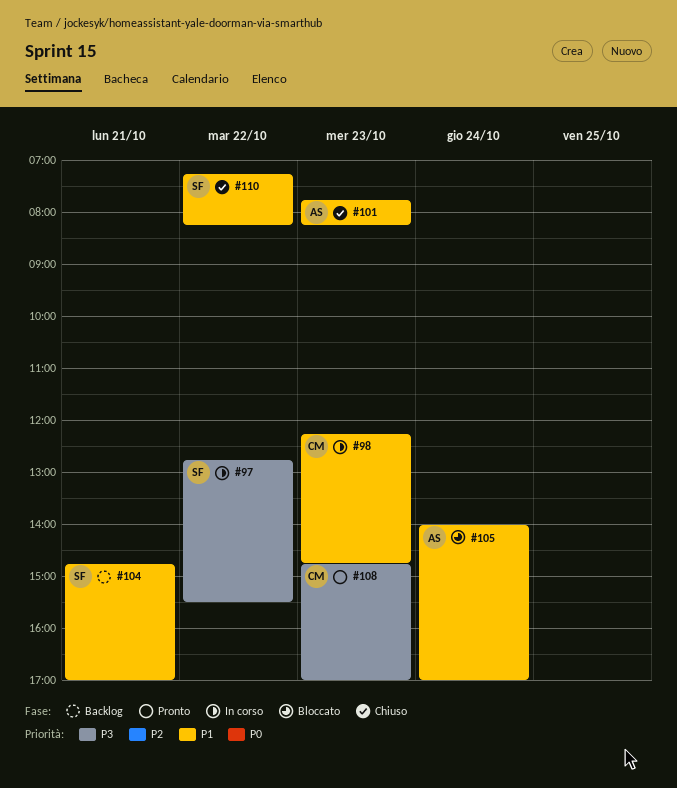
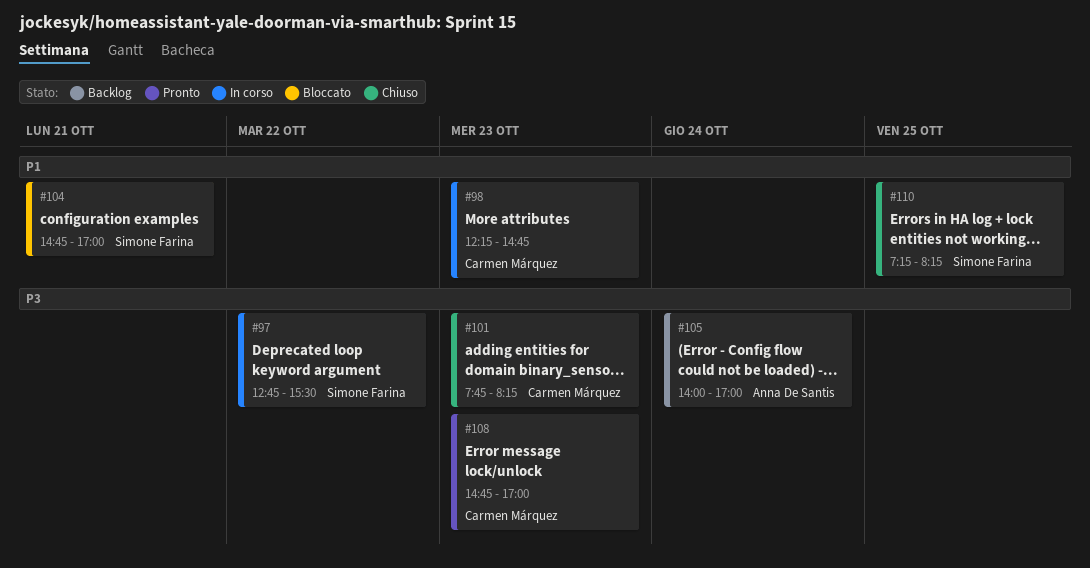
#101, owner: Anna De Santis -> Carmen Márquez
#101, priority: P1 -> P3
#104, status: Backlog -> Bloccato
#105, status: Bloccato -> Backlog
#105, priority: P1 -> P3
#110, day: Oct 22 -> Oct 25

